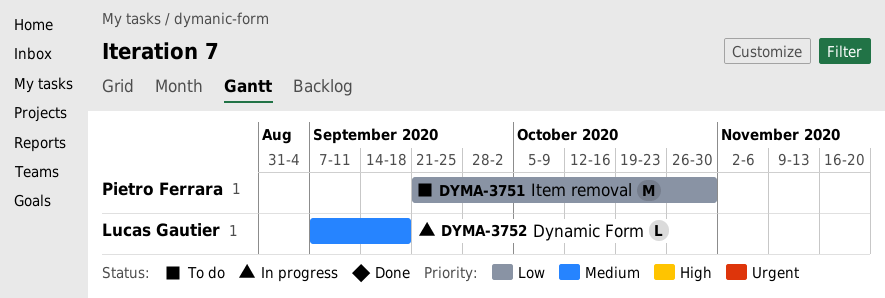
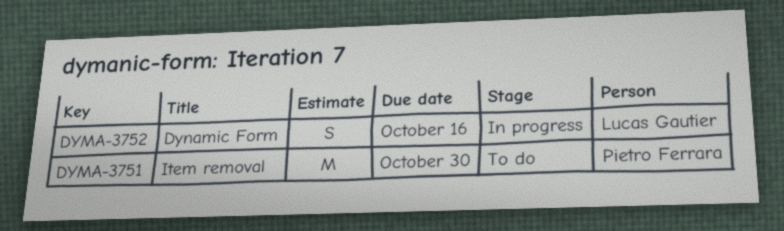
DYMA-3752, estimate: L -> S
DYMA-3752, due: Sep 18 -> Oct 16

